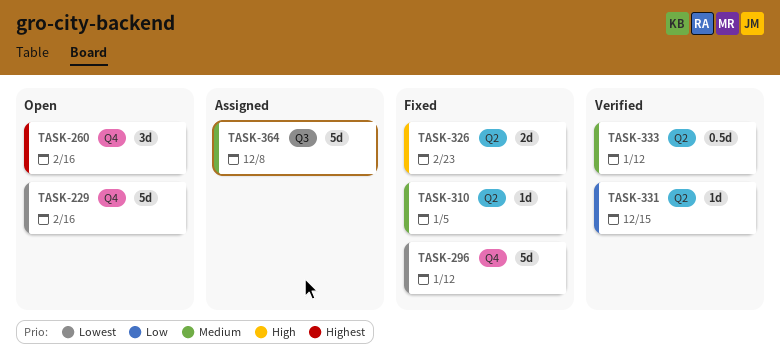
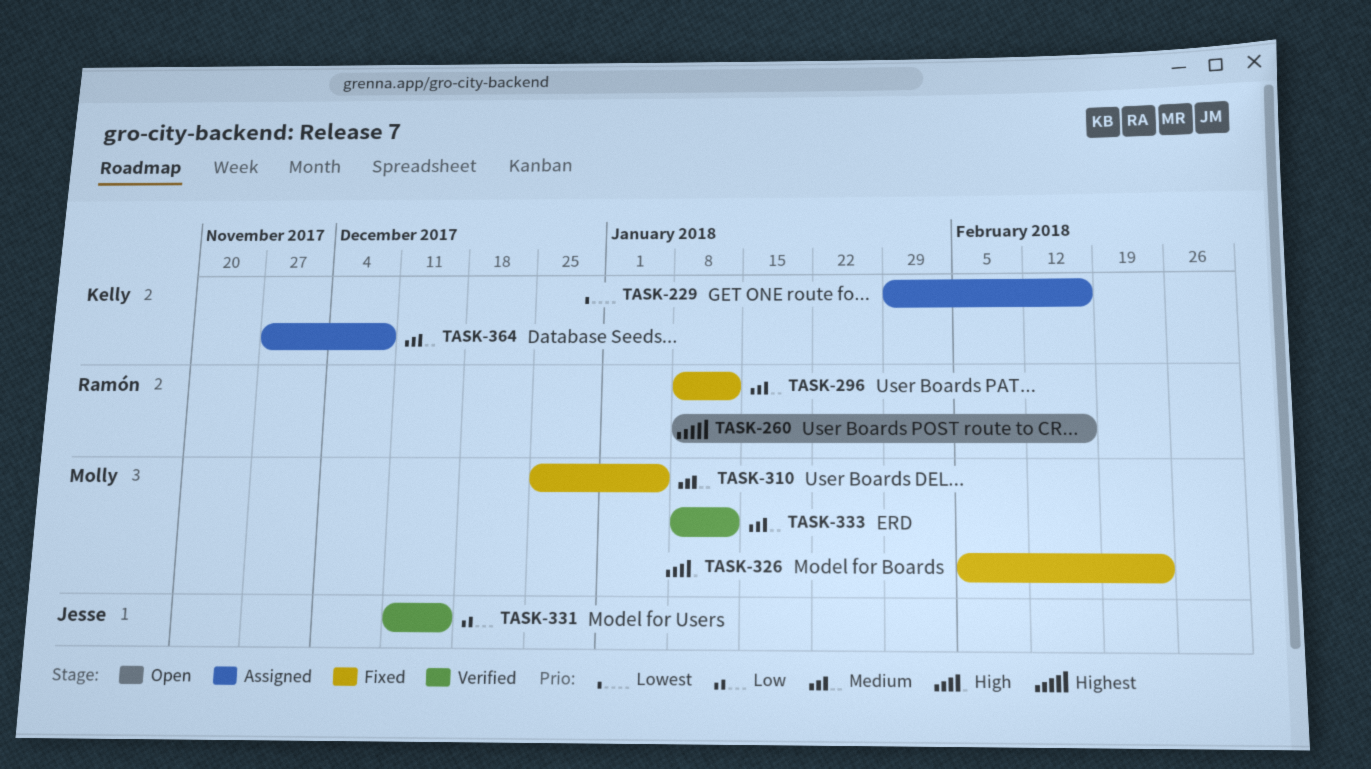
TASK-229, status: Open -> Assigned
TASK-296, priority: Lowest -> Medium

